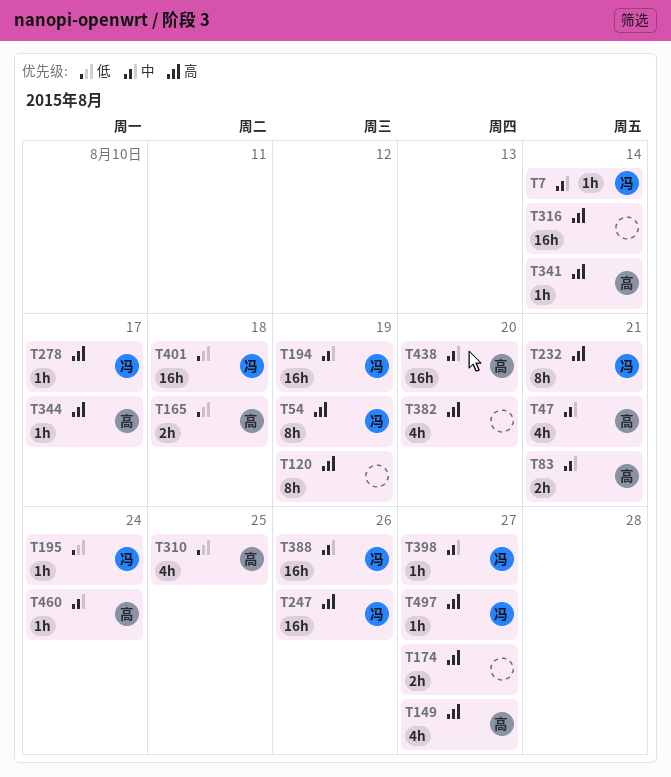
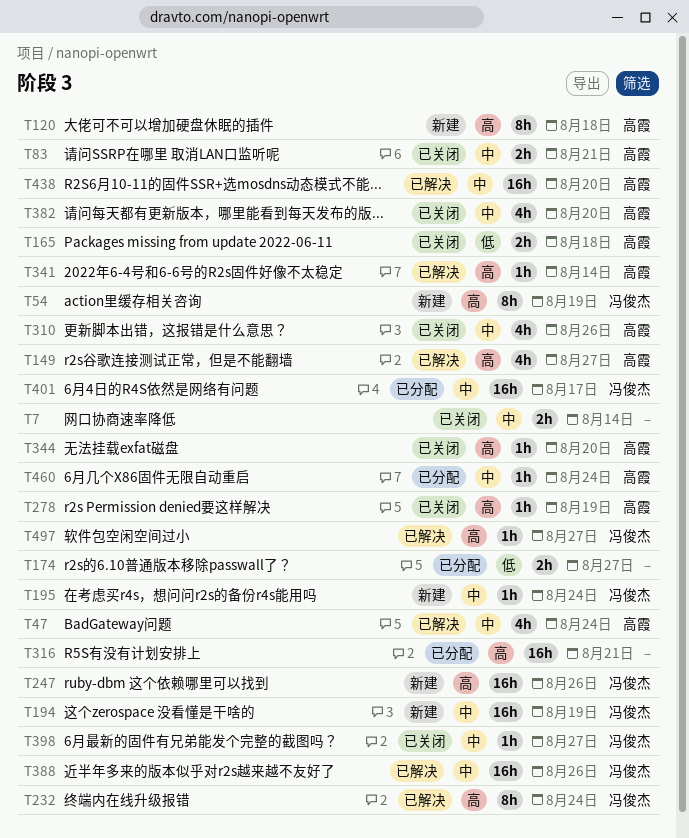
T7, owner: 冯俊杰 -> none
T7, estimate: 1h -> 2h
T47, due: Aug 21 -> Aug 24
T120, owner: none -> 高霞
T120, due: Aug 19 -> Aug 18
T174, priority: 高 -> 低
T195, priority: 低 -> 中
T232, due: Aug 21 -> Aug 24
T278, owner: 冯俊杰 -> 高霞
T278, due: Aug 17 -> Aug 19
T310, priority: 低 -> 中
T310, due: Aug 25 -> Aug 26
T316, due: Aug 14 -> Aug 21
T344, due: Aug 17 -> Aug 20
T382, owner: none -> 高霞
T382, priority: 高 -> 中
T401, priority: 低 -> 中
T401, due: Aug 18 -> Aug 17

